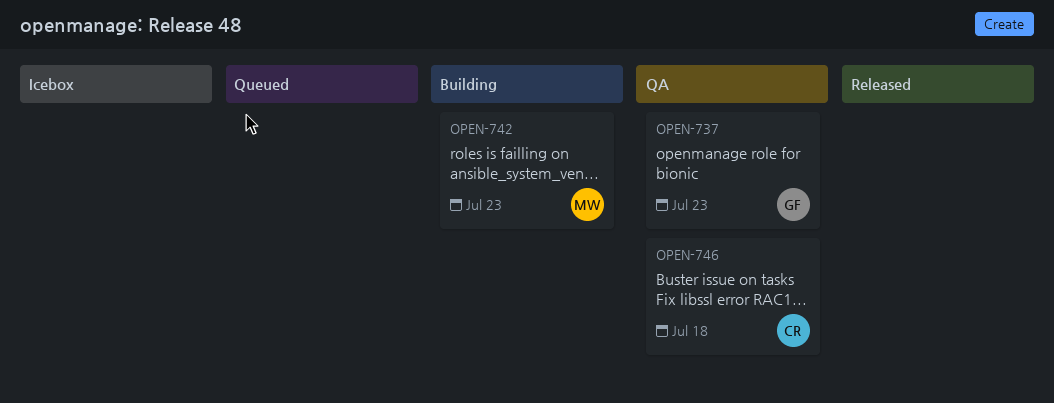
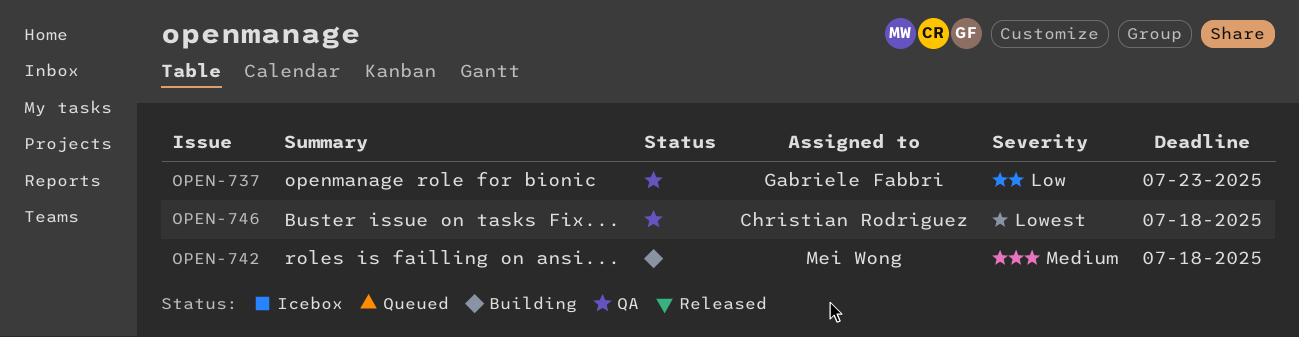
OPEN-742, due: Jul 23 -> Jul 18

